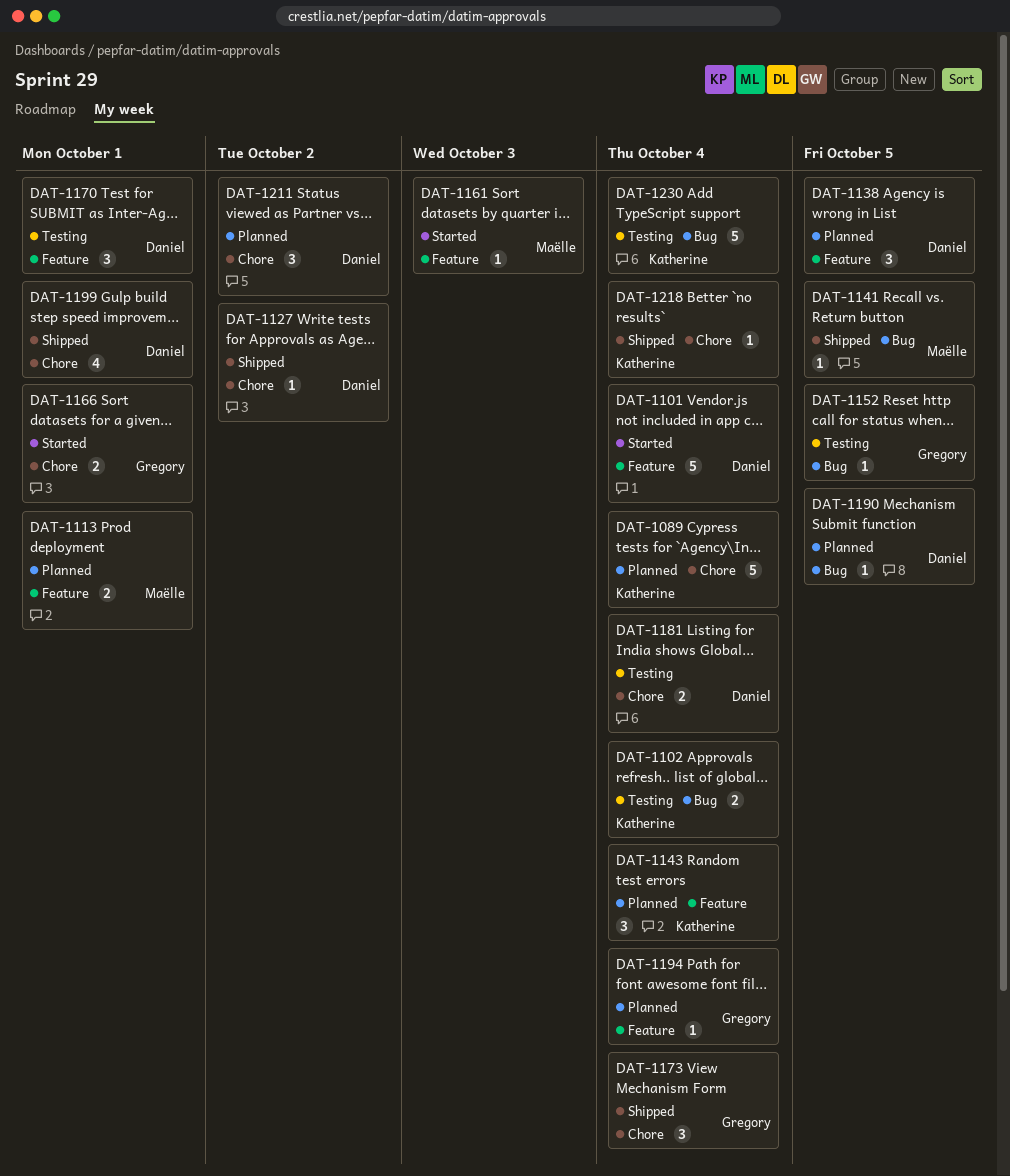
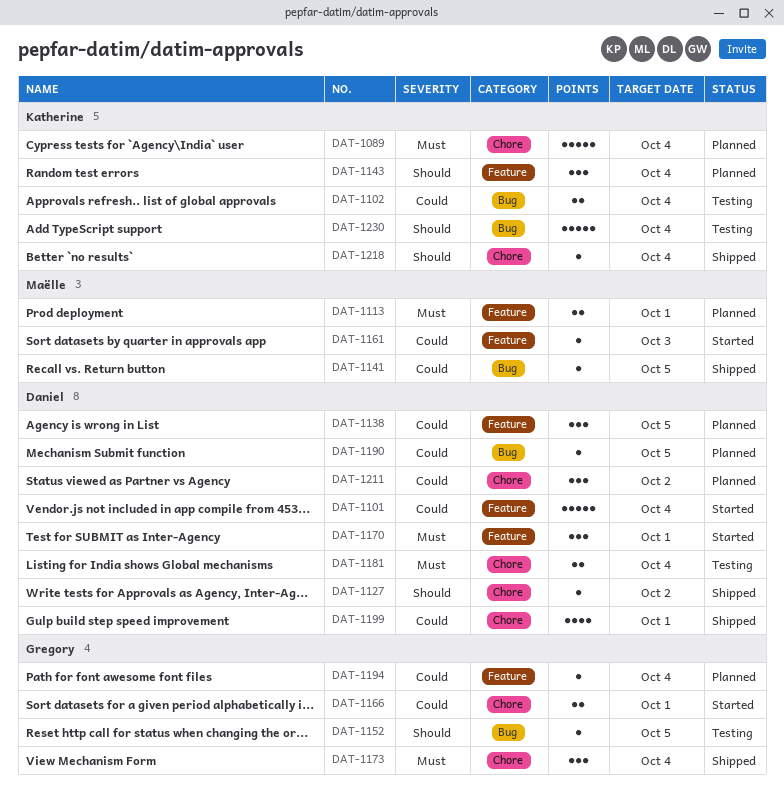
DAT-1170, status: Testing -> Started

